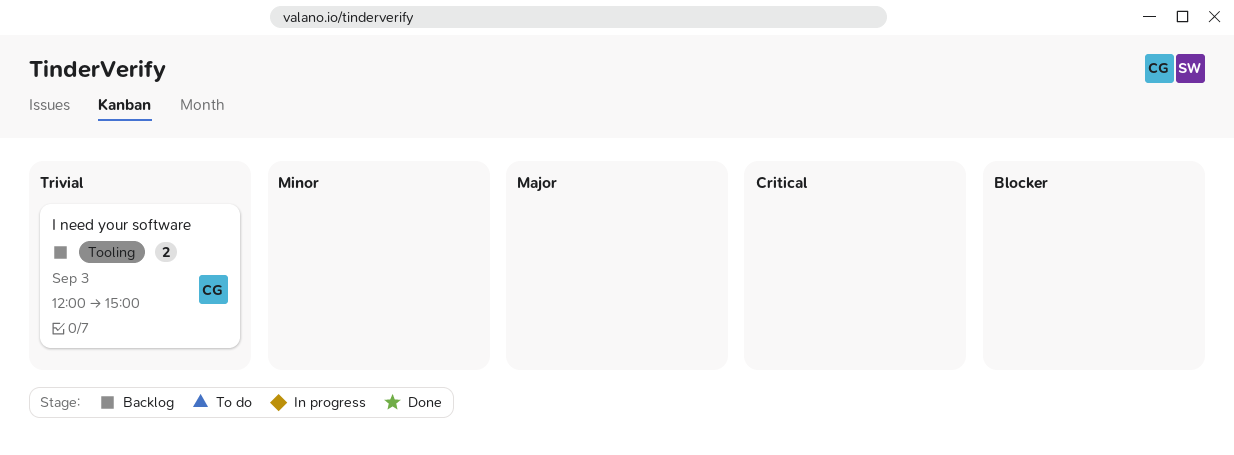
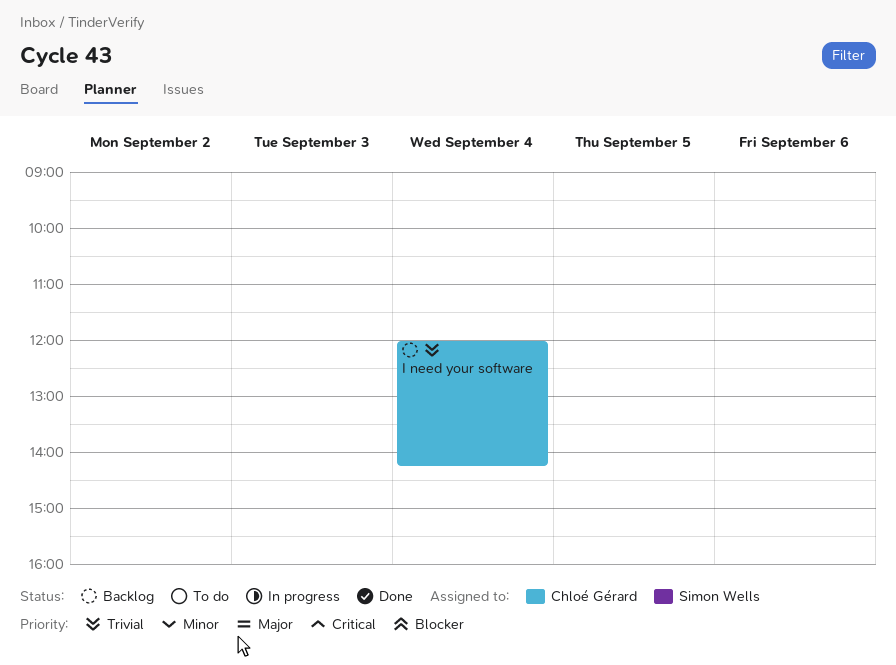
I need your software, day: Sep 3 -> Sep 4
I need your software, ends: 15:00 -> 14:15

